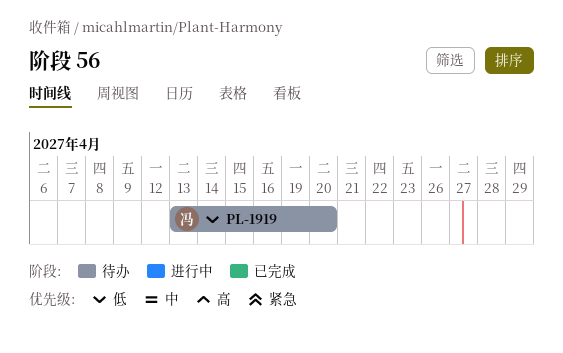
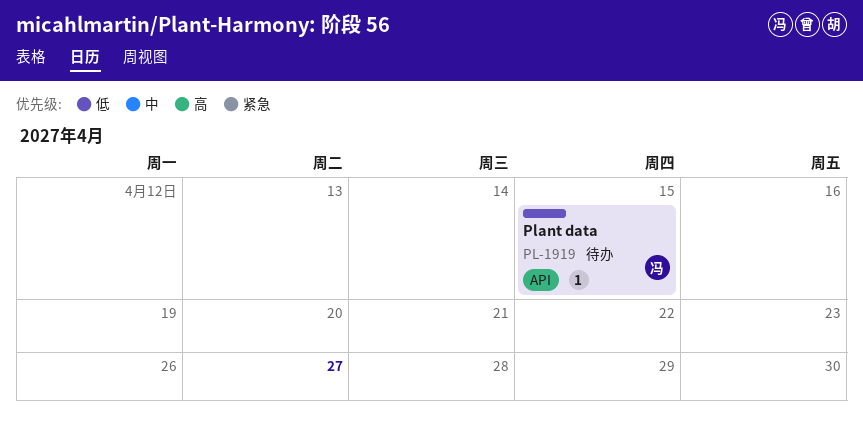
PL-1919, due: Apr 20 -> Apr 15

